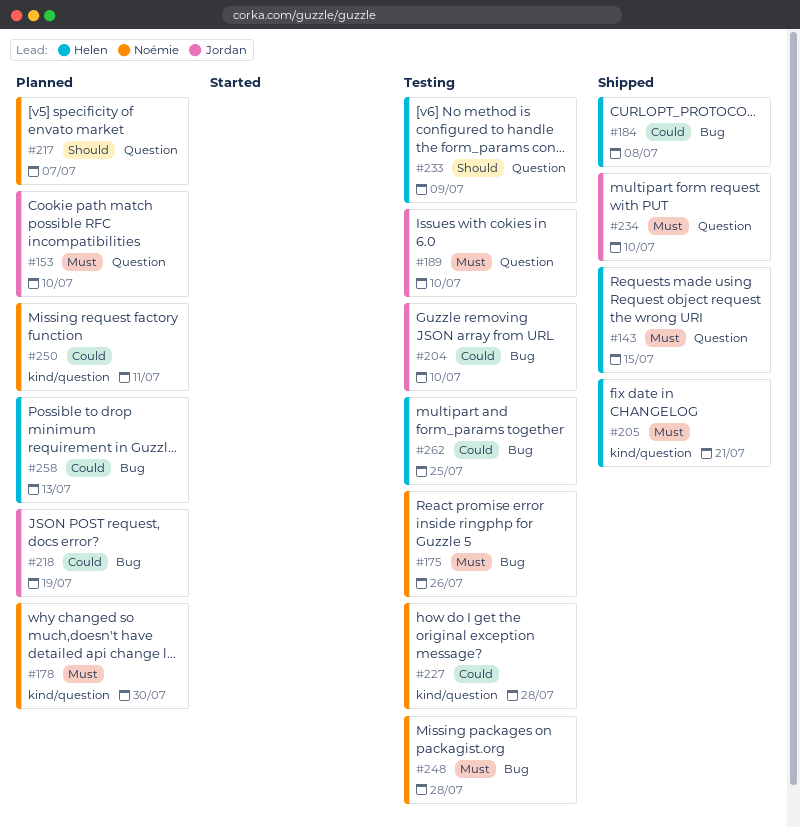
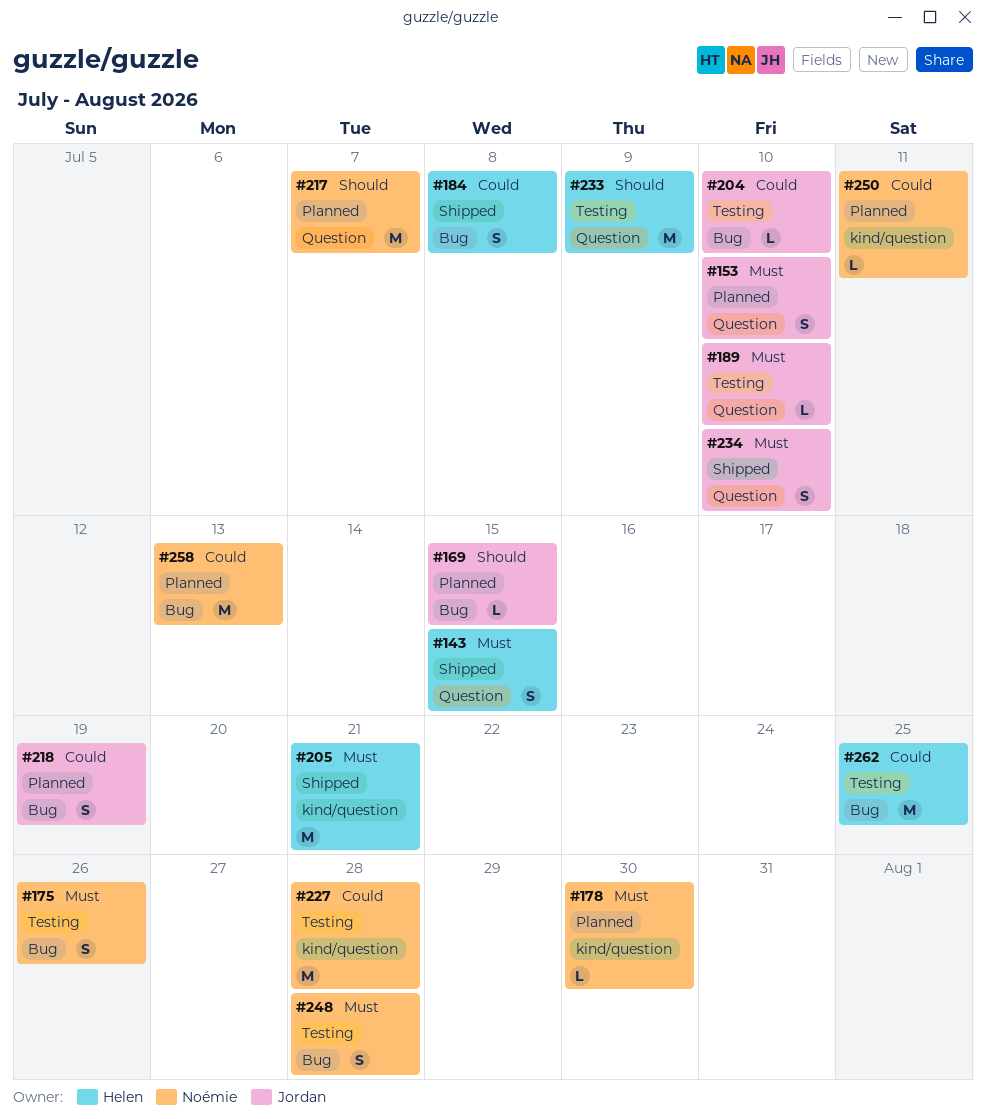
#169: none -> present
#258, owner: Helen -> Noémie

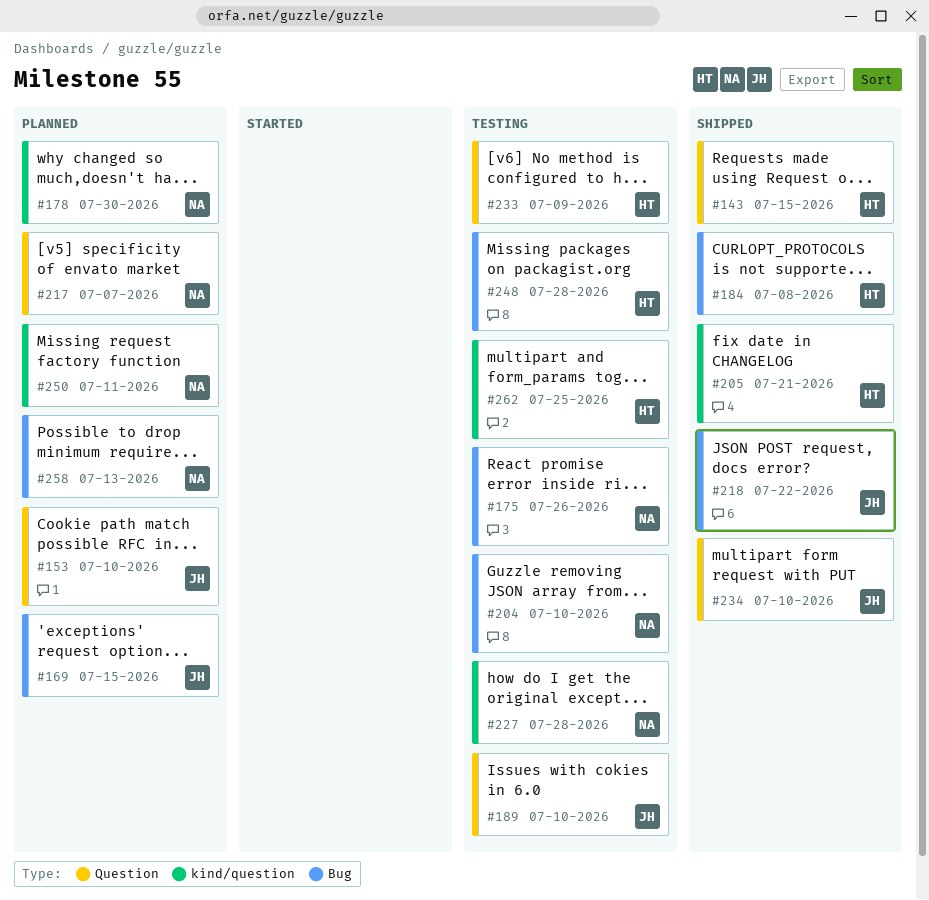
#204, owner: Jordan -> Noémie
#218, status: Planned -> Shipped
#218, due: Jul 19 -> Jul 22
#248, owner: Noémie -> Helen
#262, label: Bug -> kind/question

